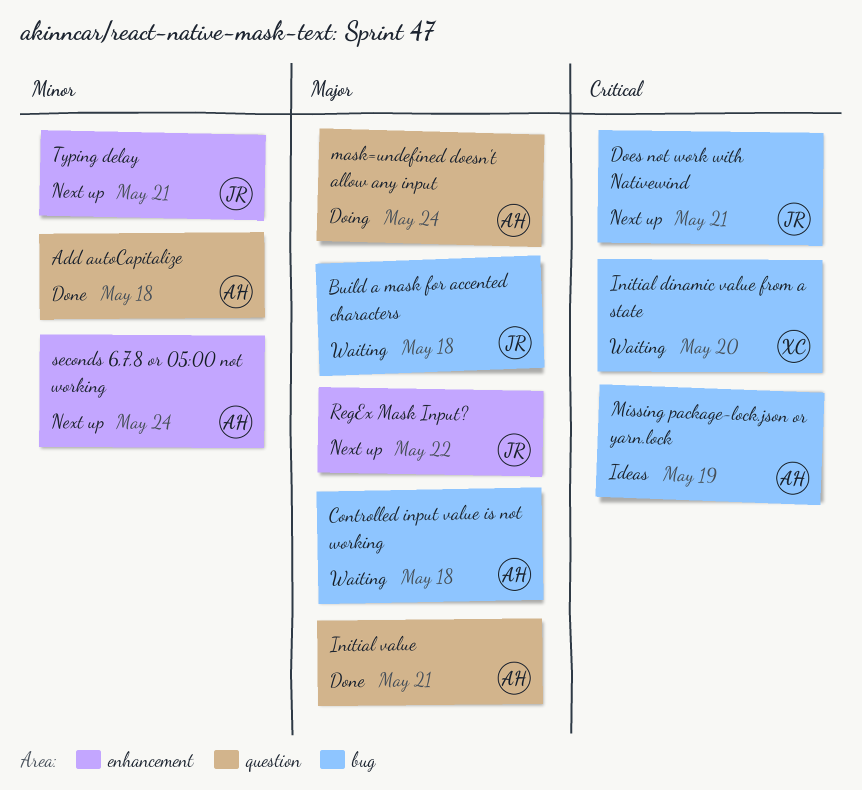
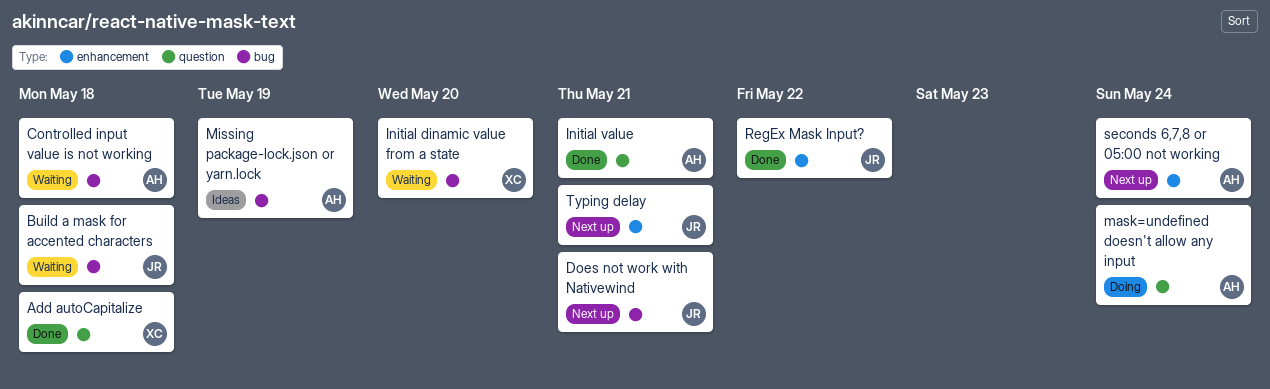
Add autoCapitalize, owner: AH -> XC
RegEx Mask Input?, status: Next up -> Done

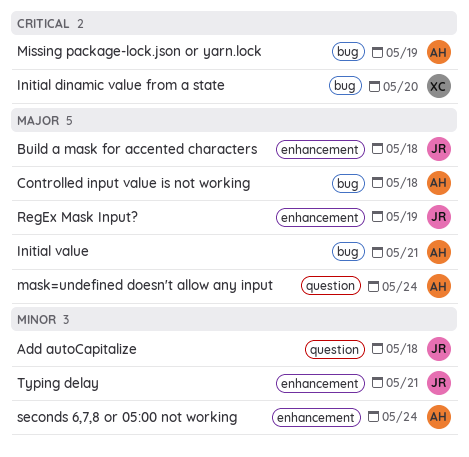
Add autoCapitalize, owner: XC -> JR
Build a mask for accented characters, label: bug -> enhancement
Does not work with Nativewind: present -> none
Initial value, label: question -> bug
RegEx Mask Input?, due: May 22 -> May 19

